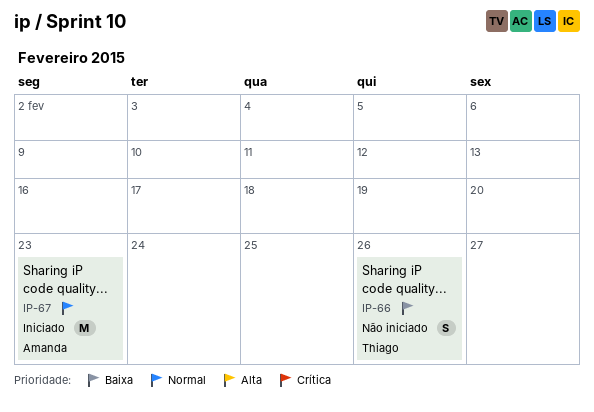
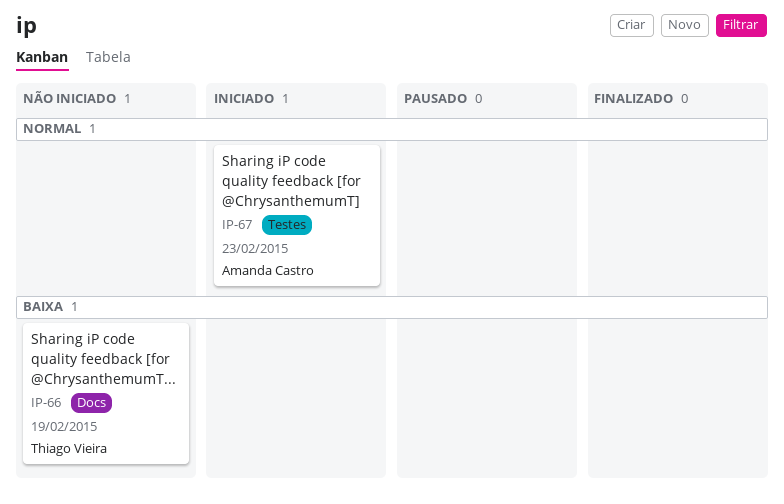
IP-66, due: Feb 26 -> Feb 19

